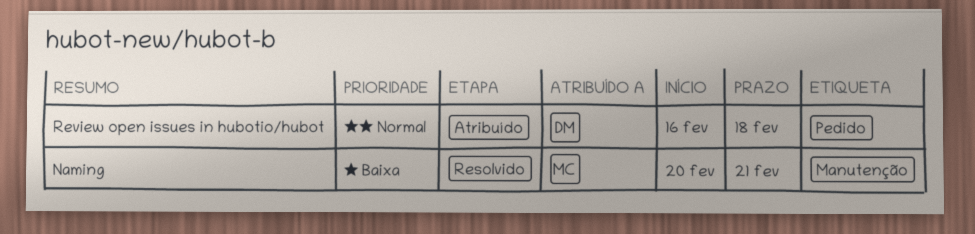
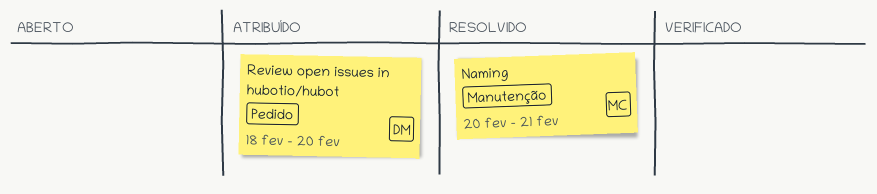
Review open issues in hubotio/hubot, start: Feb 16 -> Feb 18
Review open issues in hubotio/hubot, due: Feb 18 -> Feb 20

